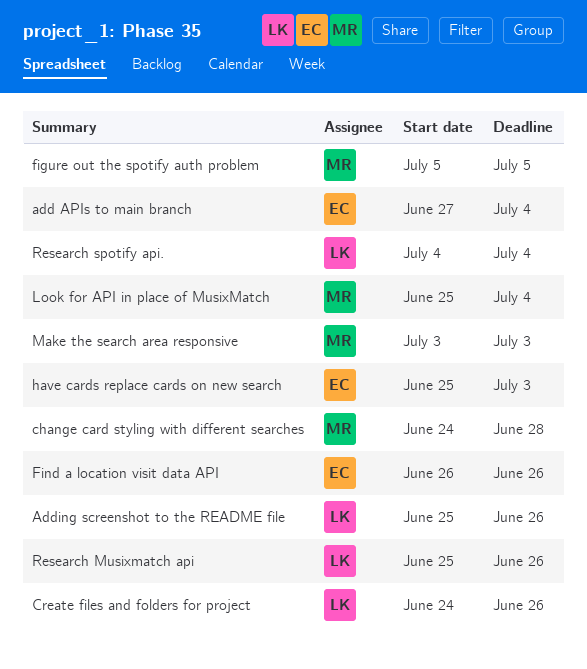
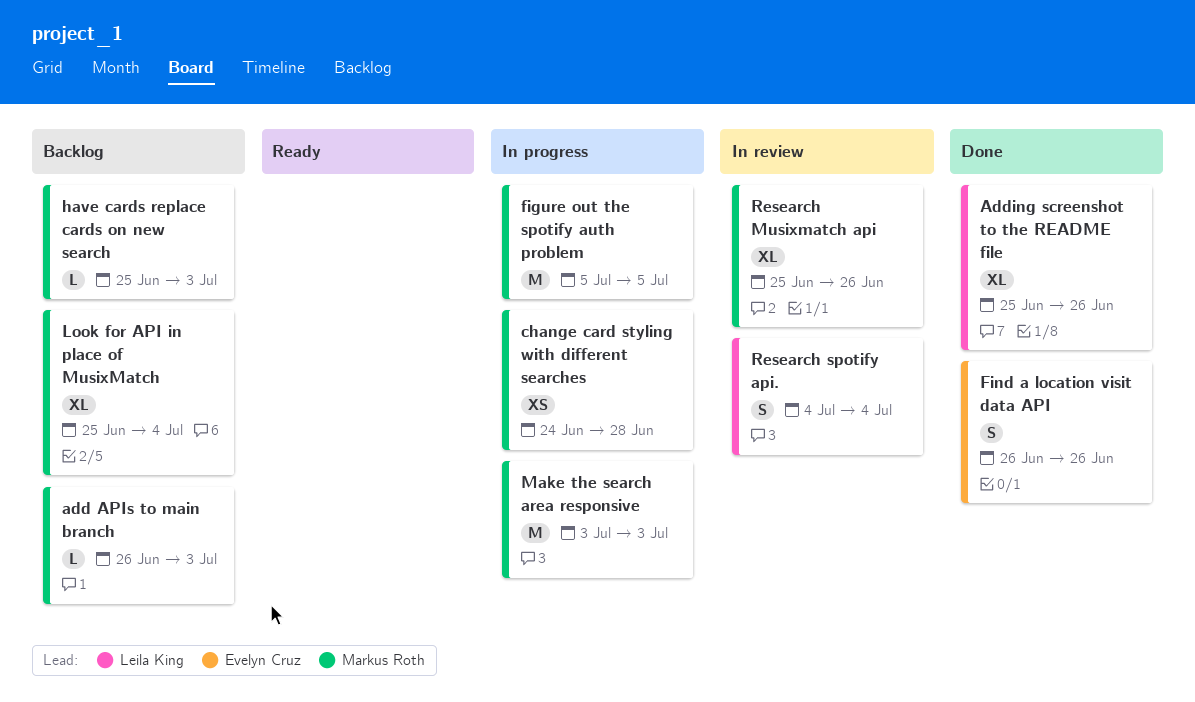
add APIs to main branch, owner: Evelyn Cruz -> Markus Roth
add APIs to main branch, start: Jun 27 -> Jun 26
add APIs to main branch, due: Jul 4 -> Jul 3
Create files and folders for project: present -> none
have cards replace cards on new search, owner: Evelyn Cruz -> Markus Roth
Research Musixmatch api, owner: Leila King -> Markus Roth

